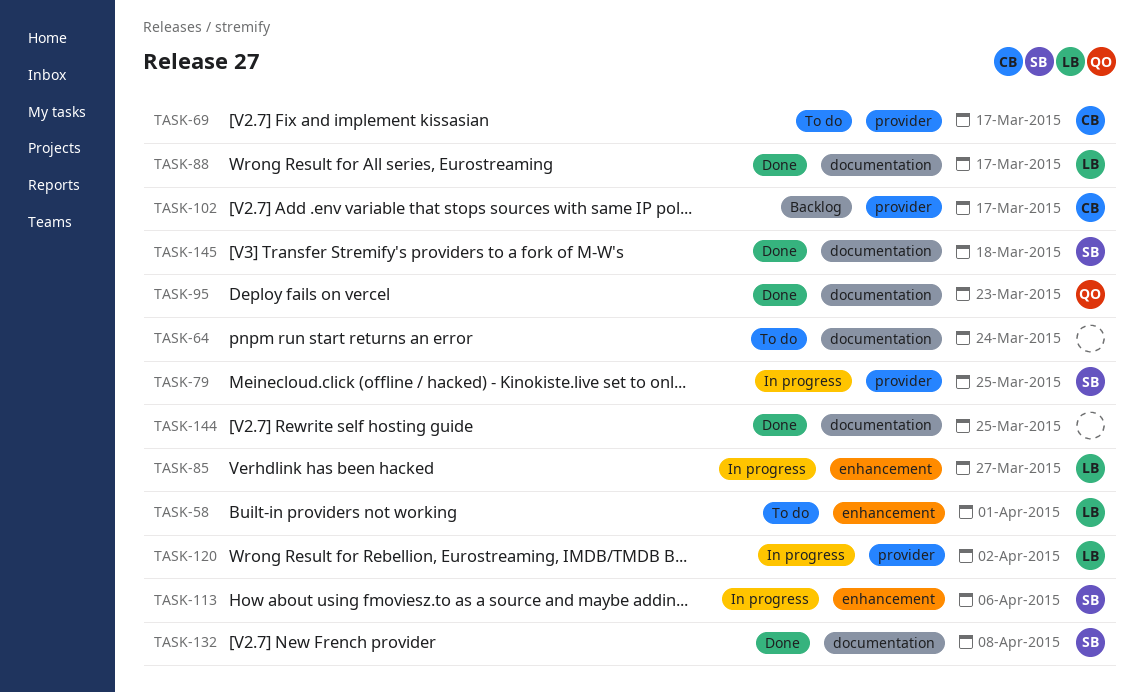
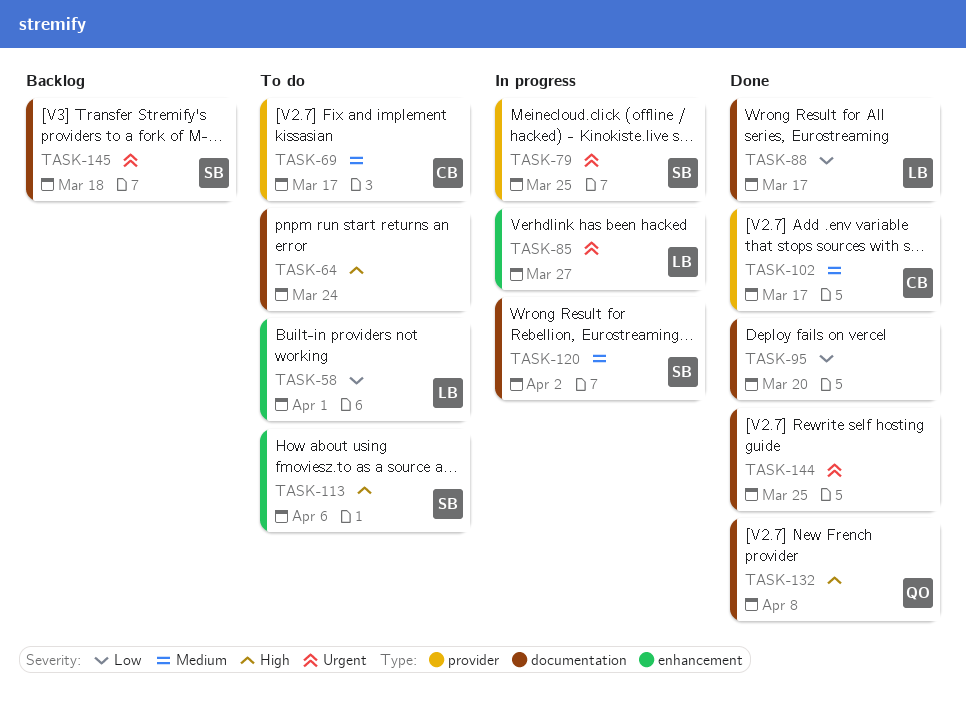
TASK-95, owner: QO -> none
TASK-95, due: Mar 23 -> Mar 20
TASK-102, status: Backlog -> Done
TASK-113, status: In progress -> To do
TASK-120, owner: LB -> SB
TASK-120, label: provider -> documentation
TASK-132, owner: SB -> QO
TASK-145, status: Done -> Backlog

